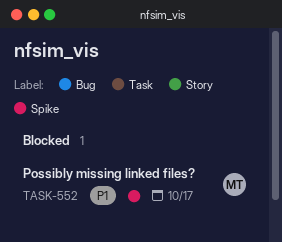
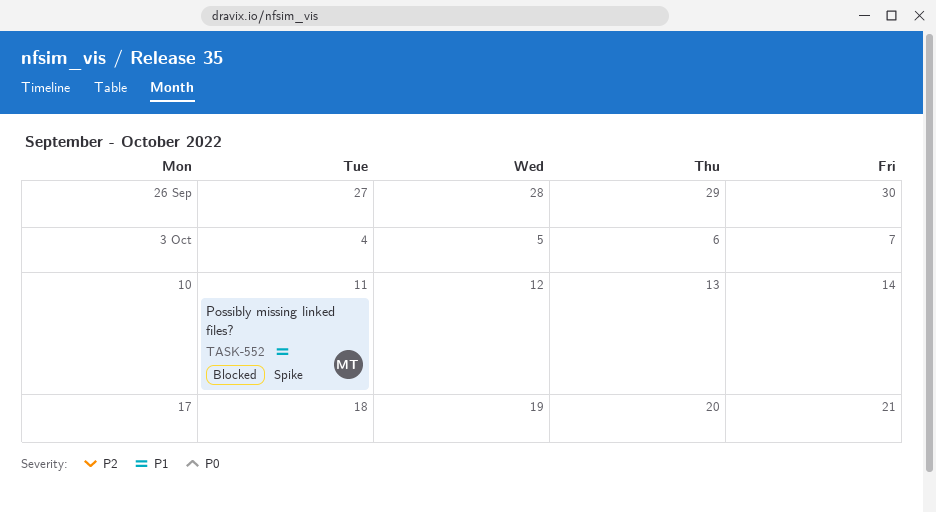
TASK-552, due: Oct 17 -> Oct 11

